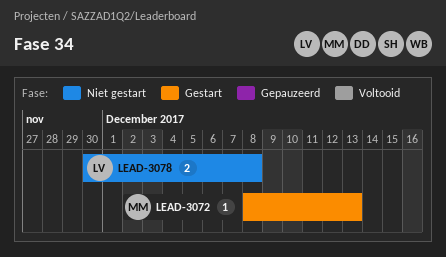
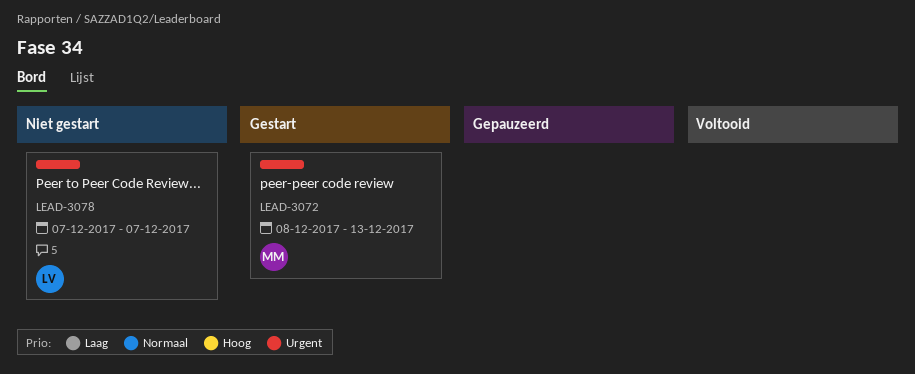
LEAD-3078, start: Nov 30 -> Dec 7
LEAD-3078, due: Dec 8 -> Dec 7

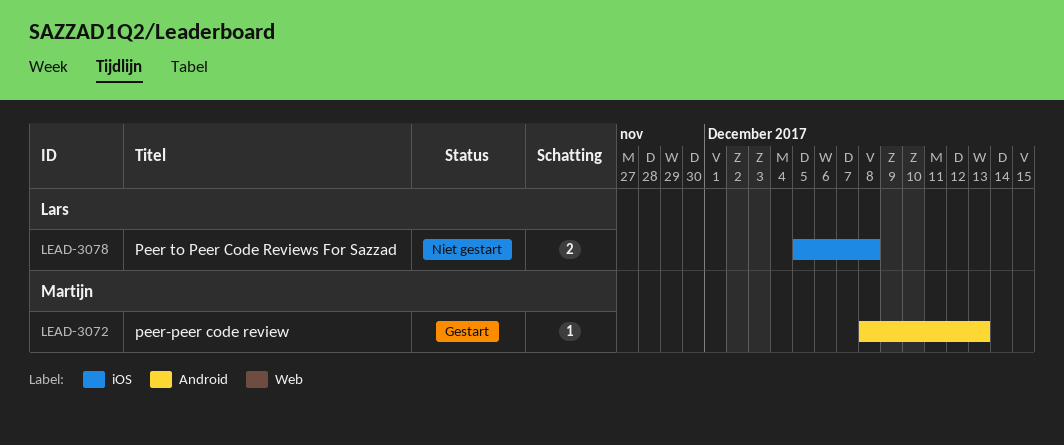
LEAD-3078, start: Dec 7 -> Dec 5
LEAD-3078, due: Dec 7 -> Dec 8

